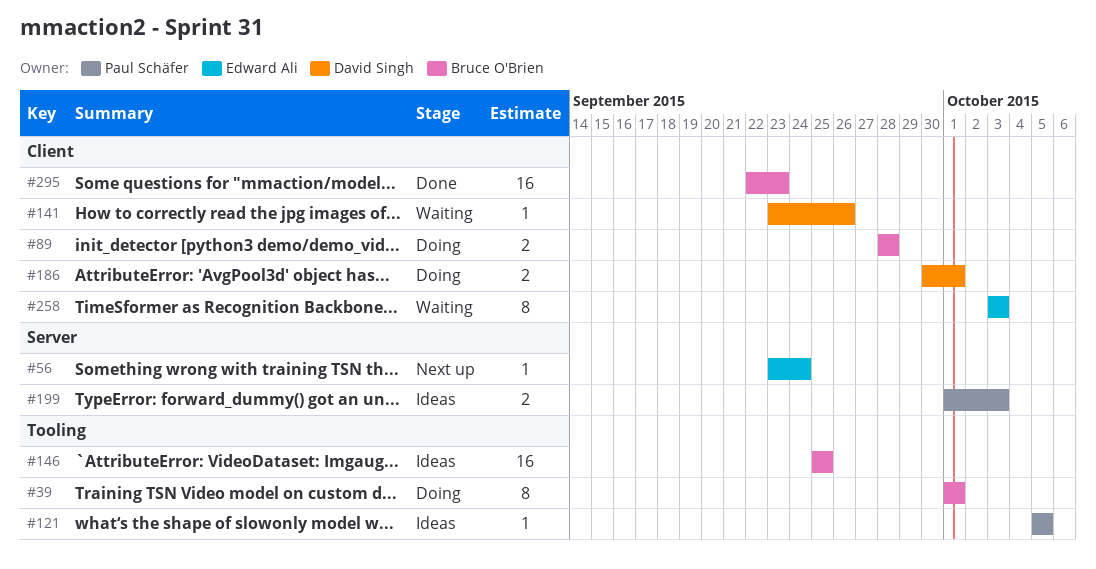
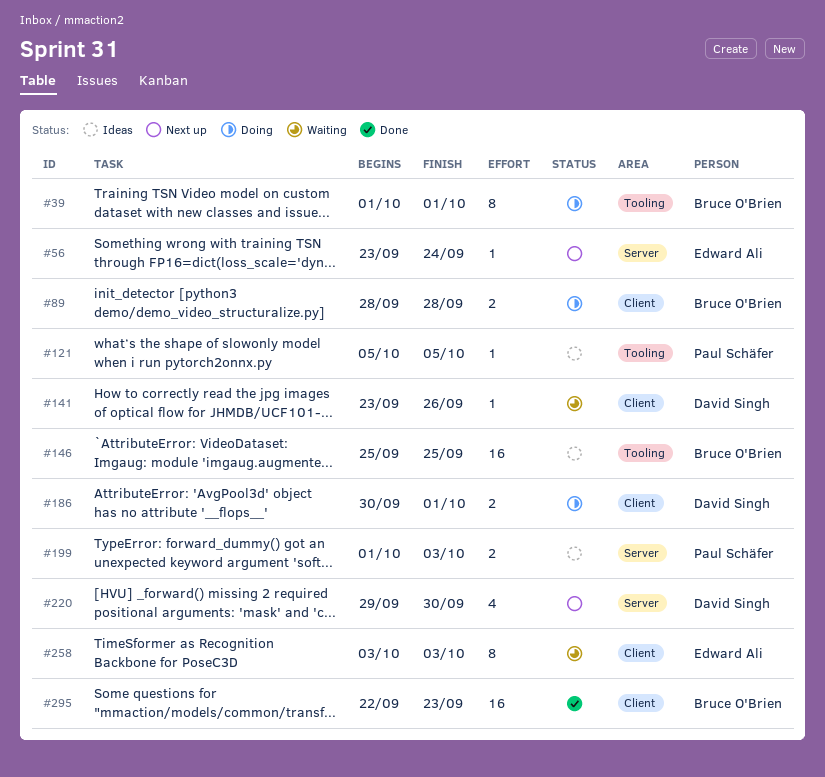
#220: none -> present

